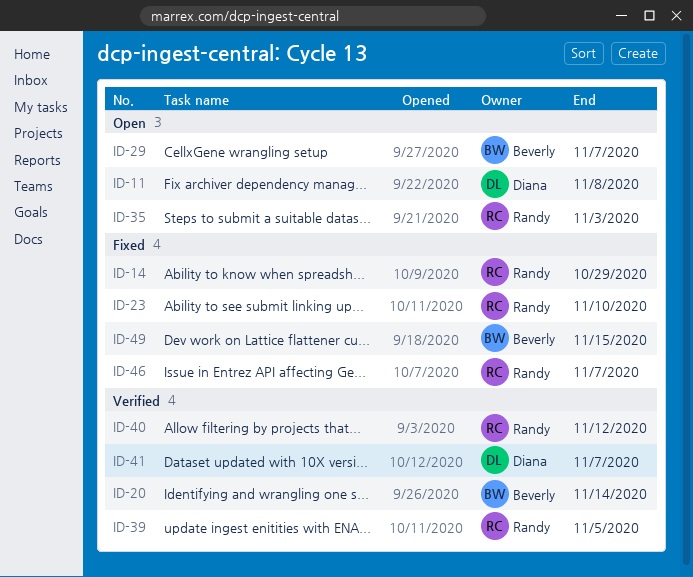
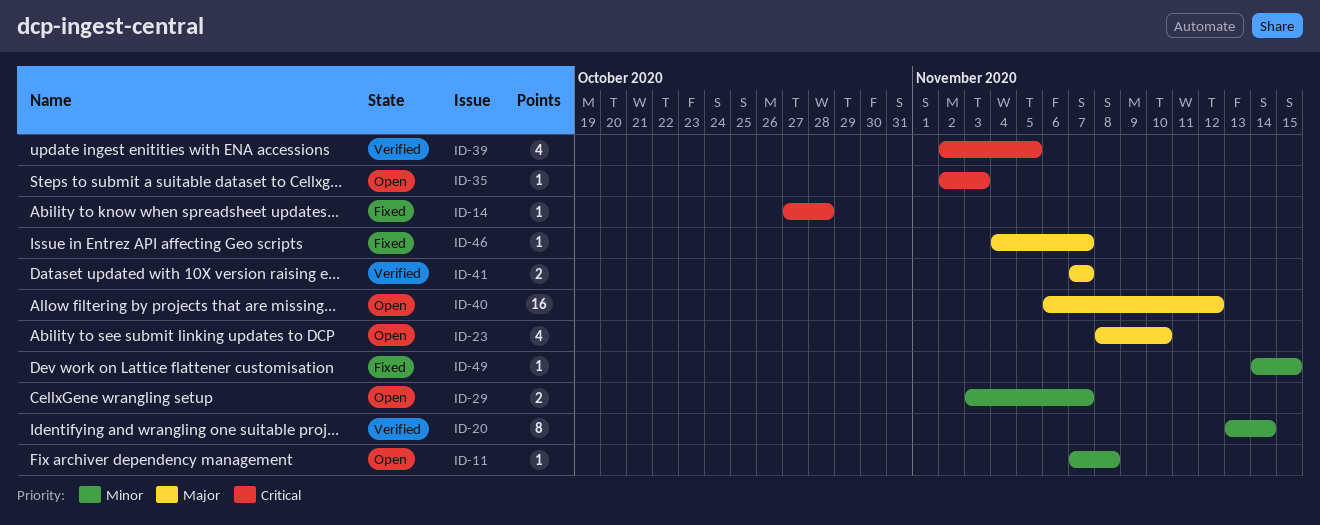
ID-14, due: Oct 29 -> Oct 28
ID-23, status: Fixed -> Open
ID-40, status: Verified -> Open

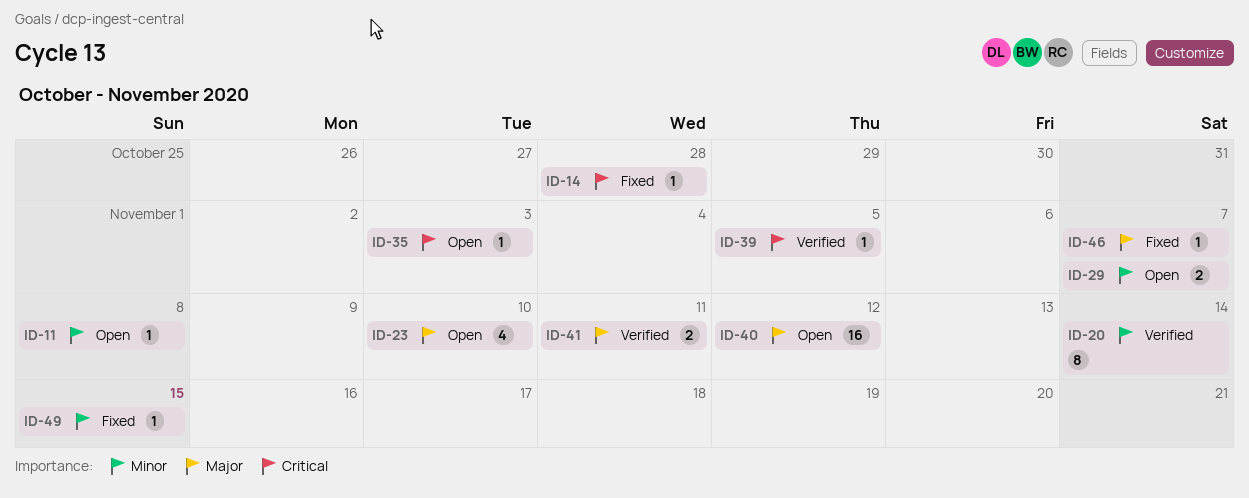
ID-39, estimate: 4 -> 1
ID-41, due: Nov 7 -> Nov 11

